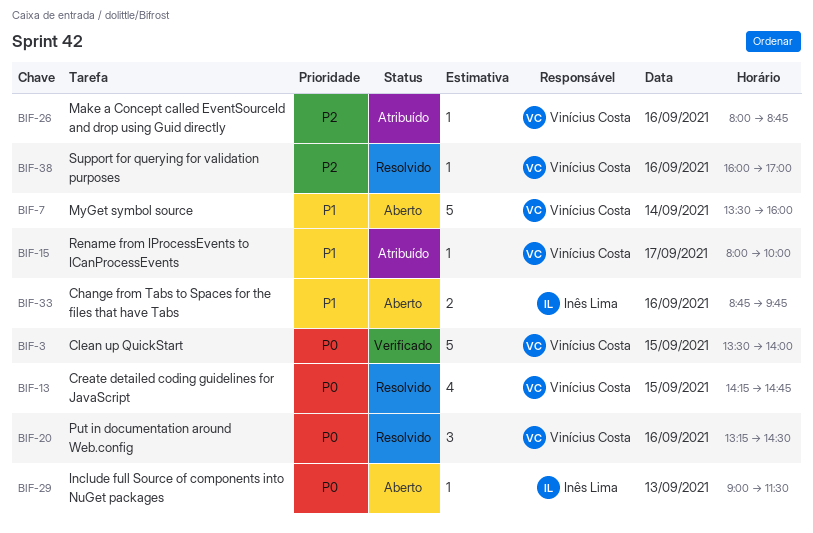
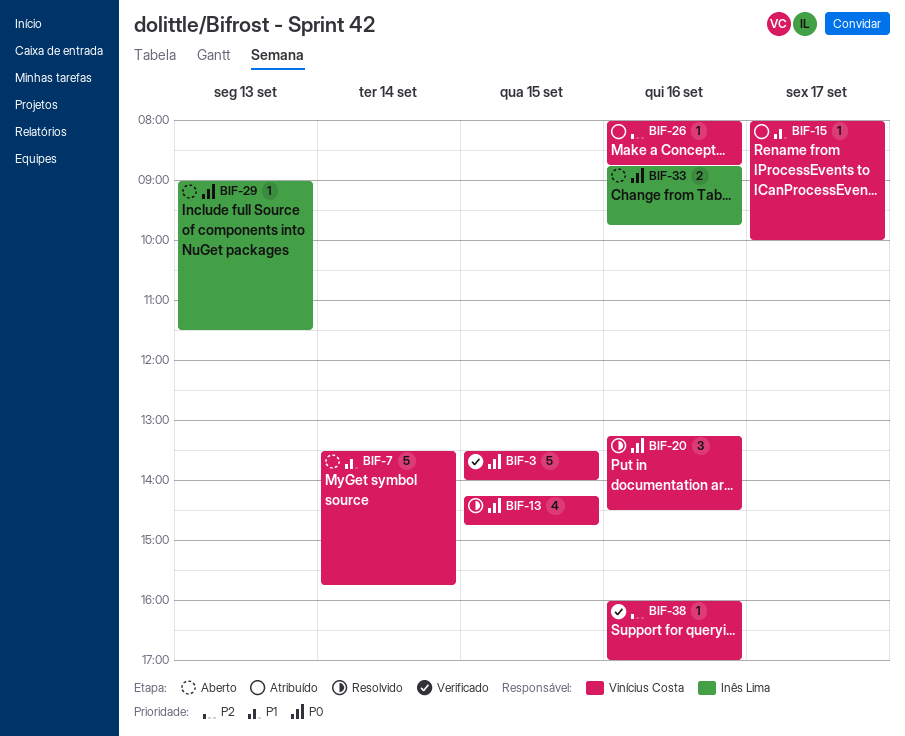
BIF-7, ends: 16:00 -> 15:45
BIF-33, priority: P1 -> P0
BIF-38, status: Resolvido -> Verificado

